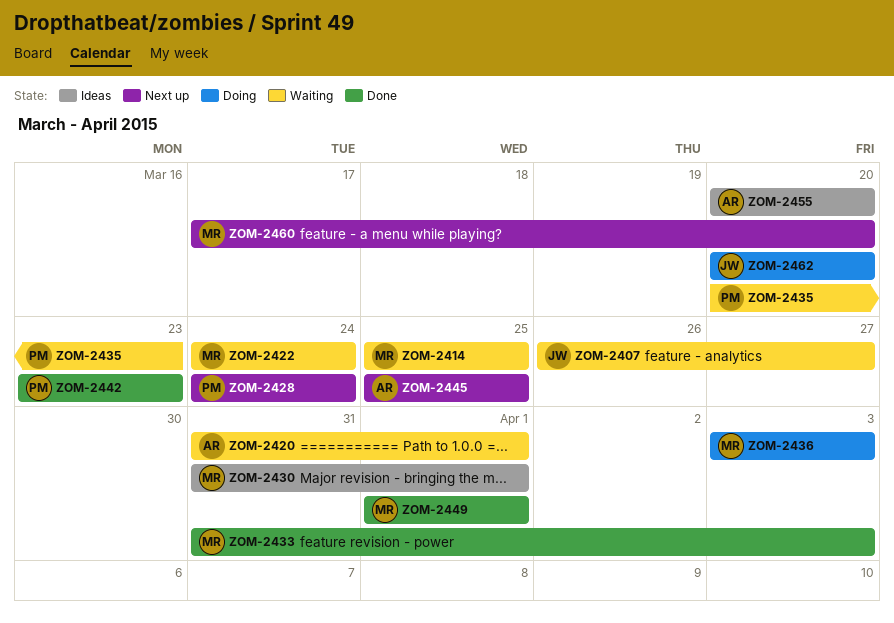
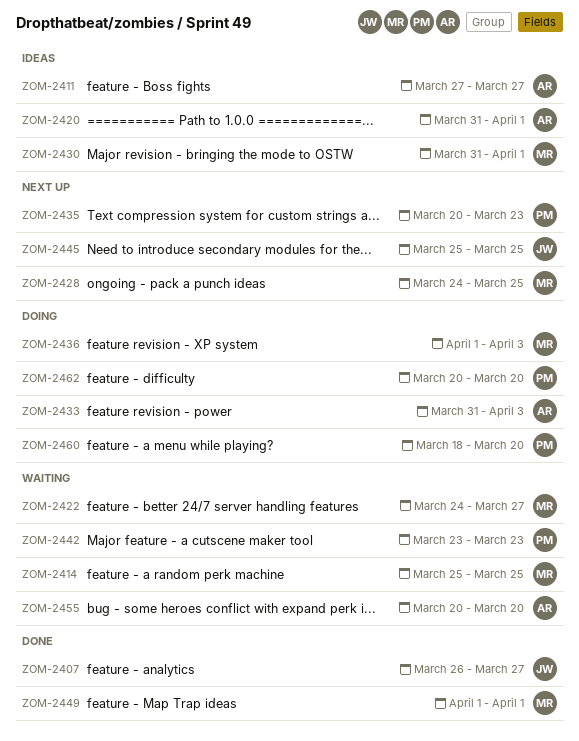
ZOM-2407, status: Waiting -> Done
ZOM-2411: none -> present
ZOM-2420, status: Waiting -> Ideas
ZOM-2422, due: Mar 24 -> Mar 27
ZOM-2428, owner: PM -> MR
ZOM-2428, due: Mar 24 -> Mar 25
ZOM-2433, status: Done -> Doing
ZOM-2433, owner: MR -> AR
ZOM-2435, status: Waiting -> Next up
ZOM-2436, start: Apr 3 -> Apr 1
ZOM-2442, status: Done -> Waiting
ZOM-2445, owner: AR -> JW
ZOM-2455, status: Ideas -> Waiting
ZOM-2460, status: Next up -> Doing
ZOM-2460, owner: MR -> PM
ZOM-2460, start: Mar 17 -> Mar 18
ZOM-2462, owner: JW -> PM

